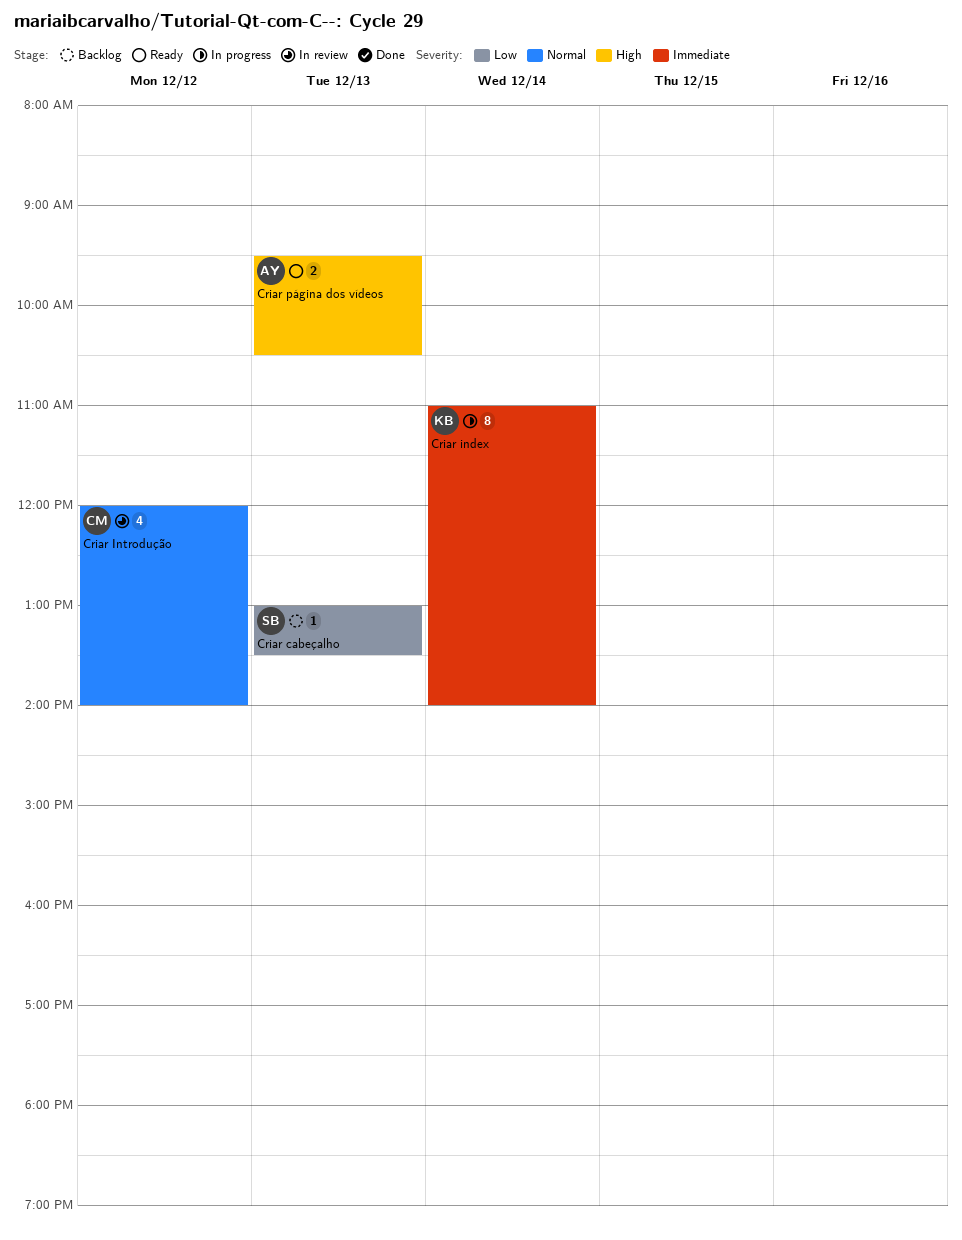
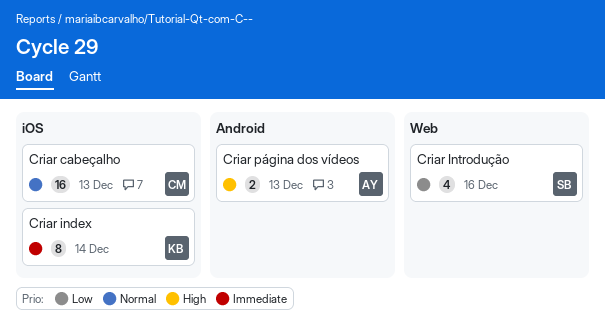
Criar cabeçalho, owner: SB -> CM
Criar cabeçalho, priority: Low -> Normal
Criar cabeçalho, estimate: 1 -> 16
Criar Introdução, owner: CM -> SB
Criar Introdução, priority: Normal -> Low
Criar Introdução, day: Dec 12 -> Dec 16

